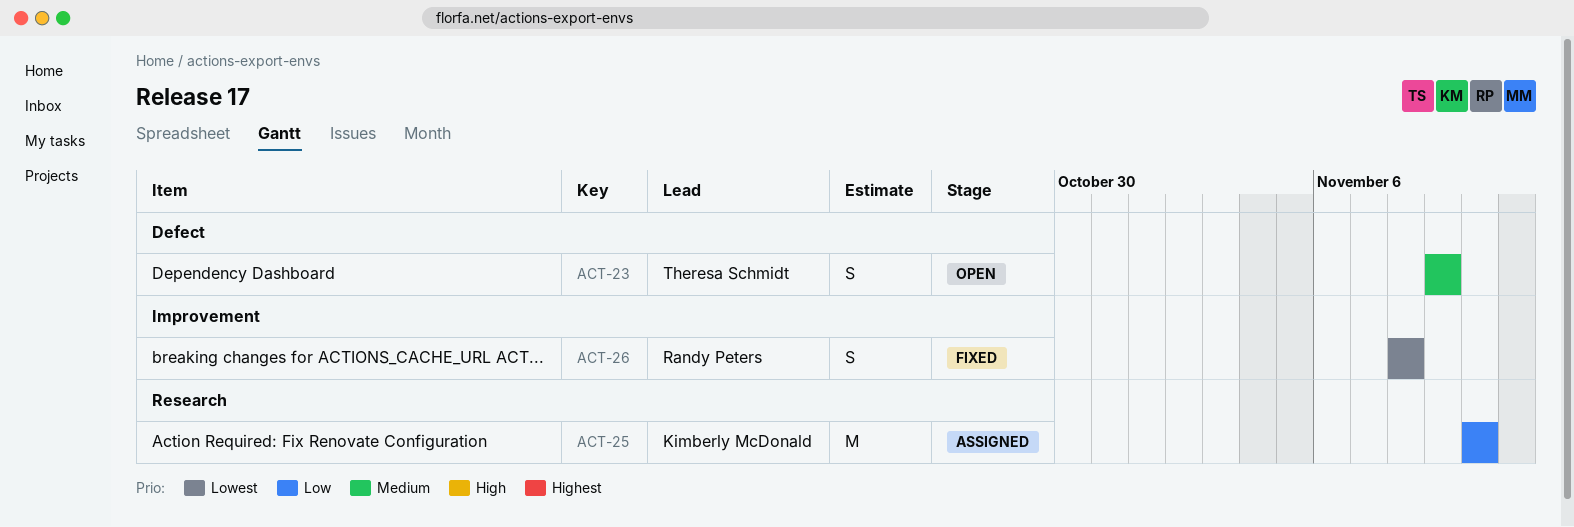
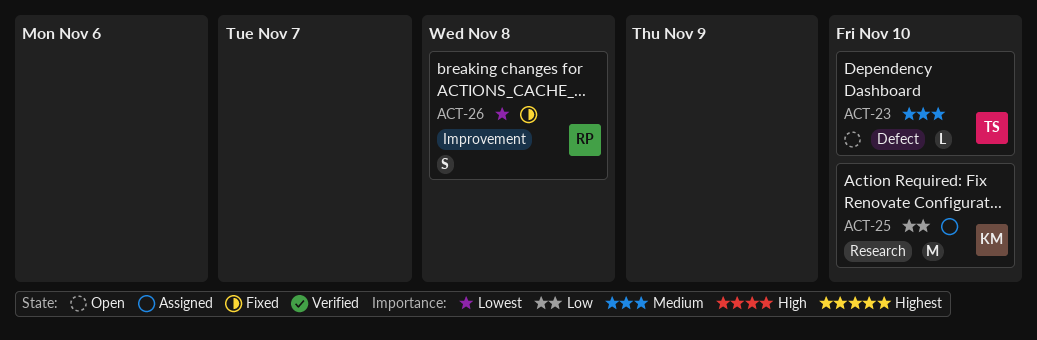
ACT-23, estimate: S -> L
ACT-23, due: Nov 9 -> Nov 10

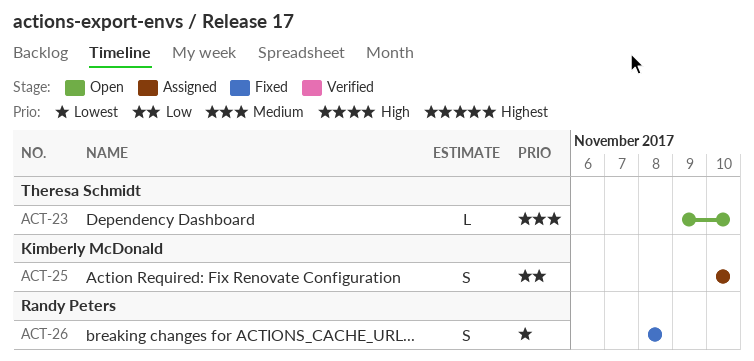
ACT-25, estimate: M -> S

